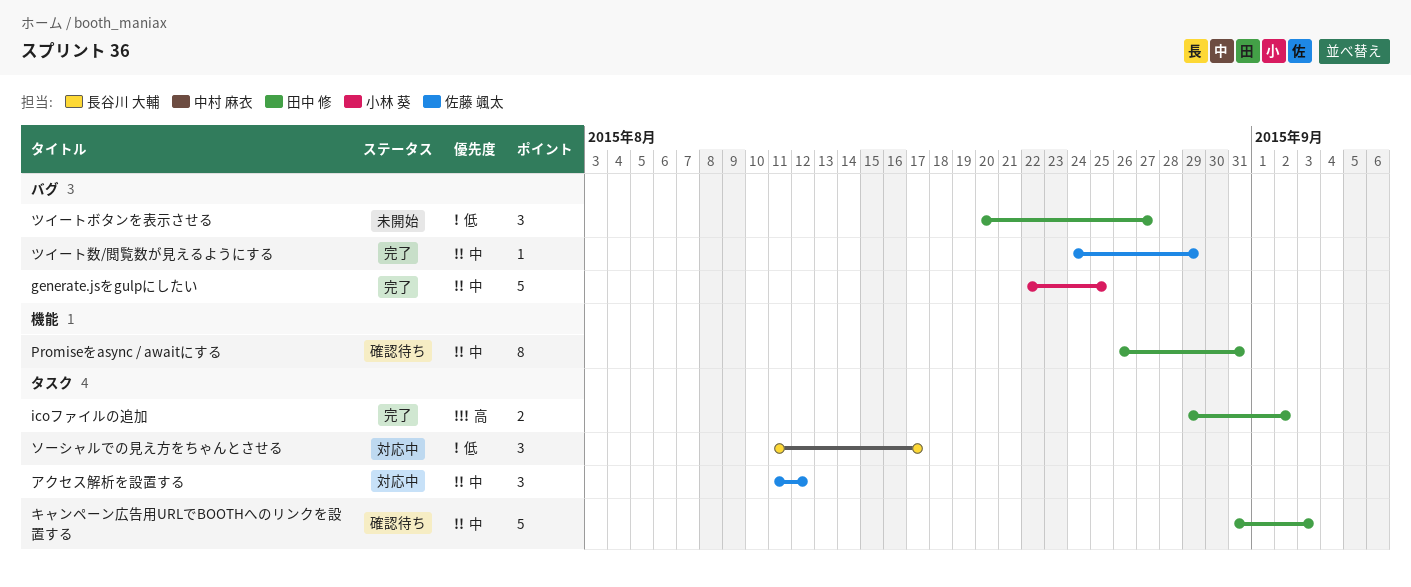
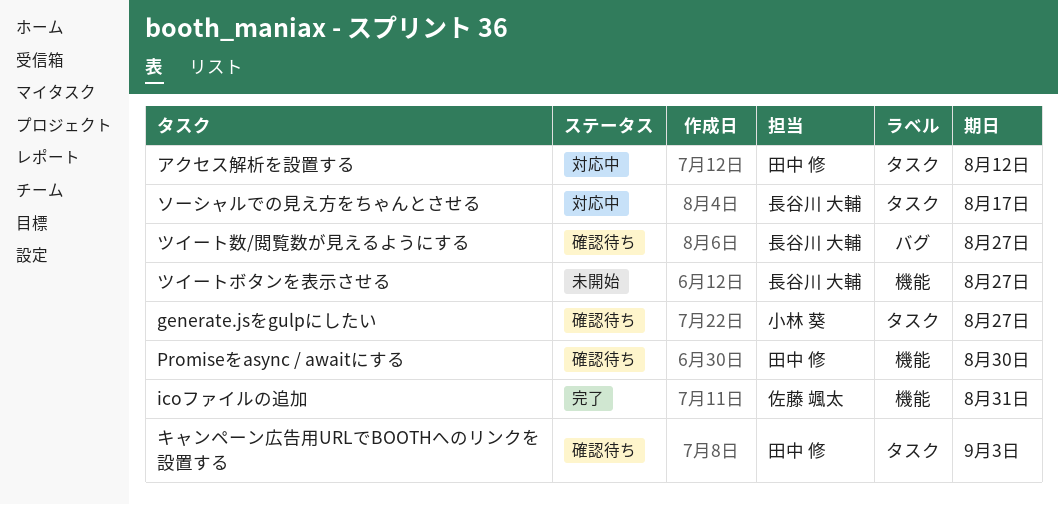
generate.jsをgulpにしたい, status: 完了 -> 確認待ち
generate.jsをgulpにしたい, label: バグ -> タスク
generate.jsをgulpにしたい, due: Aug 25 -> Aug 27
icoファイルの追加, owner: 田中 修 -> 佐藤 颯太
icoファイルの追加, label: タスク -> 機能
icoファイルの追加, due: Sep 2 -> Aug 31
Promiseをasync / awaitにする, due: Aug 31 -> Aug 30
アクセス解析を設置する, owner: 佐藤 颯太 -> 田中 修
ツイートボタンを表示させる, owner: 田中 修 -> 長谷川 大輔
ツイートボタンを表示させる, label: バグ -> 機能
ツイート数/閲覧数が見えるようにする, status: 完了 -> 確認待ち
ツイート数/閲覧数が見えるようにする, owner: 佐藤 颯太 -> 長谷川 大輔
ツイート数/閲覧数が見えるようにする, due: Aug 29 -> Aug 27

